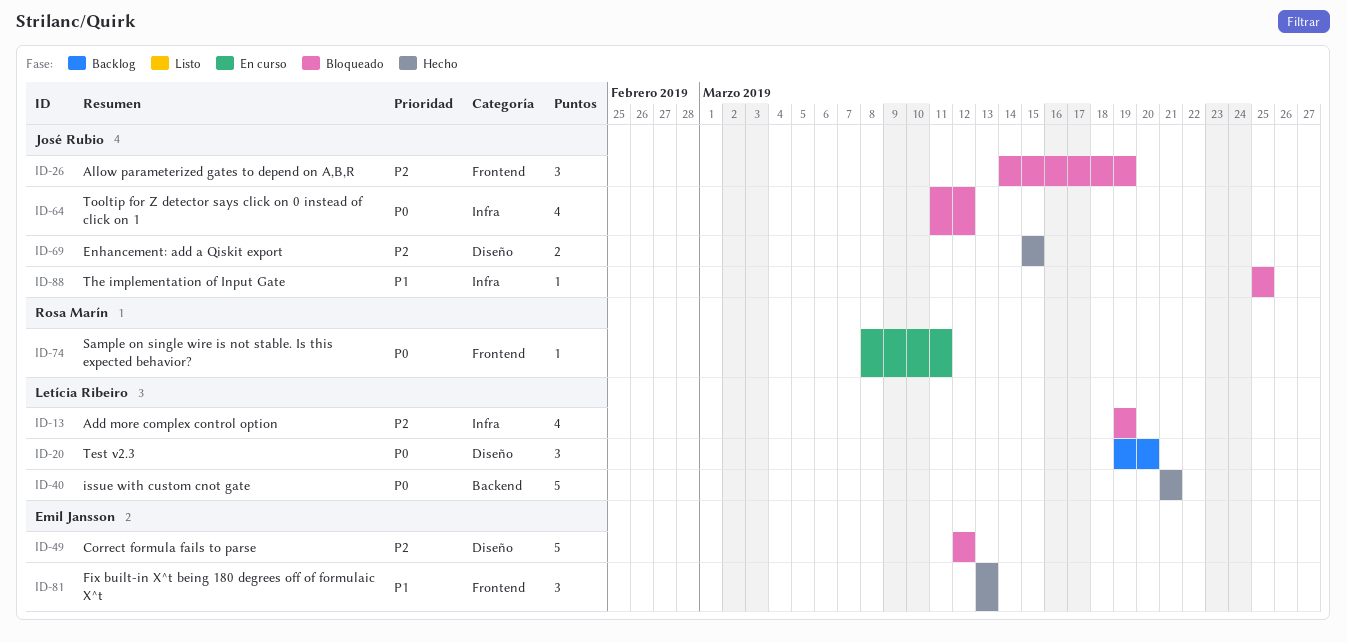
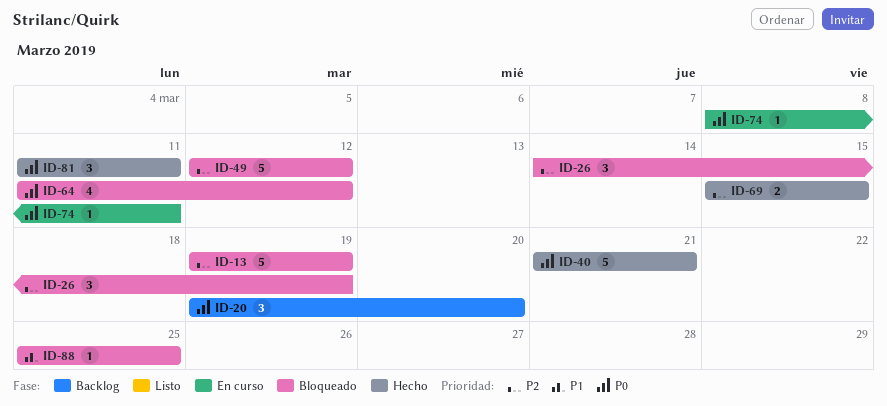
ID-13, estimate: 4 -> 5
ID-81, priority: P1 -> P0
ID-81, start: Mar 13 -> Mar 11
ID-81, due: Mar 13 -> Mar 11

